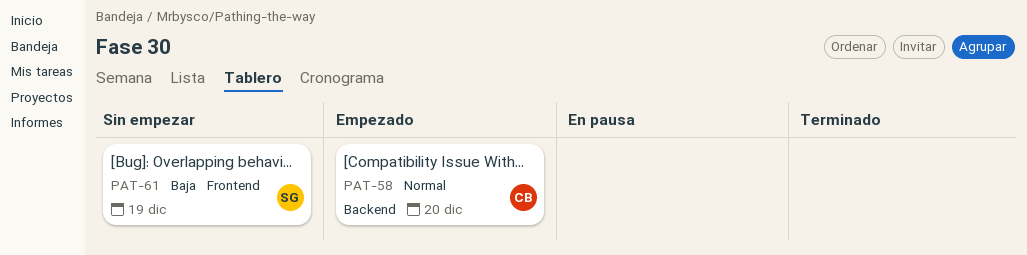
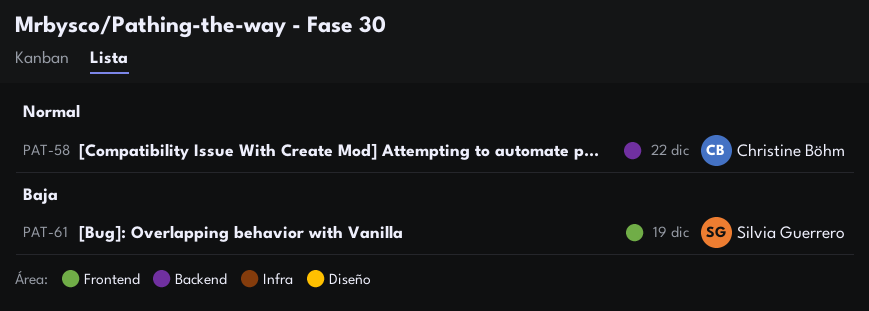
PAT-58, due: Dec 20 -> Dec 22

